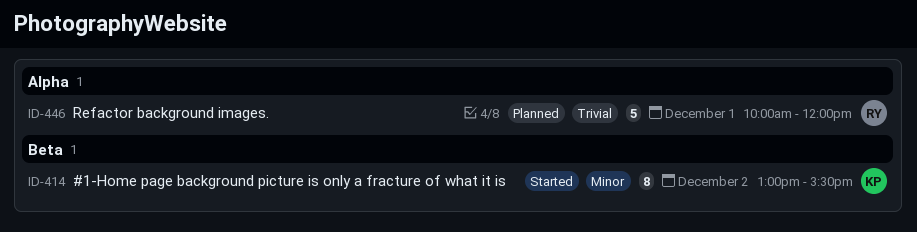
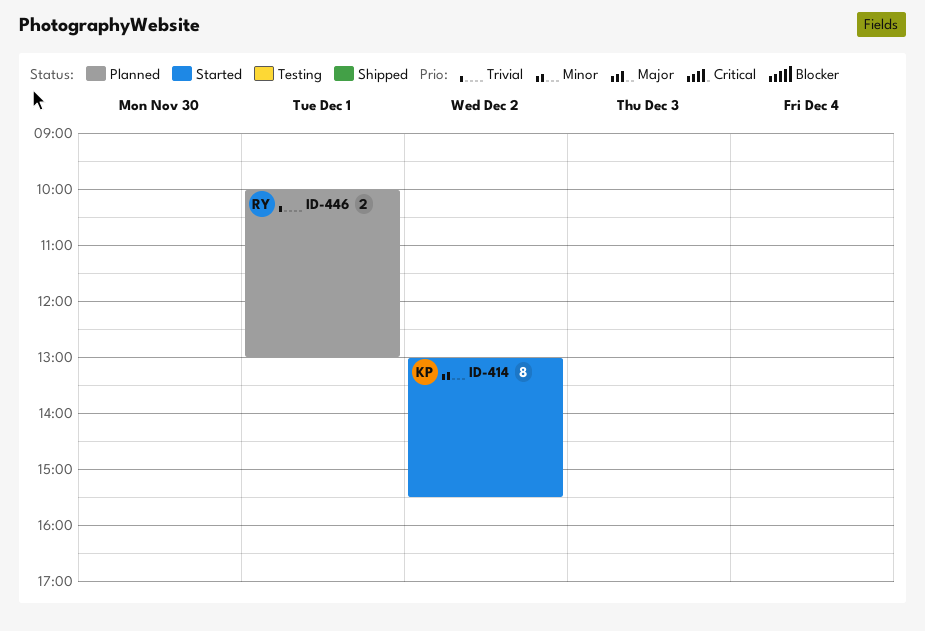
ID-446, estimate: 5 -> 2
ID-446, ends: 12:00 -> 13:00

